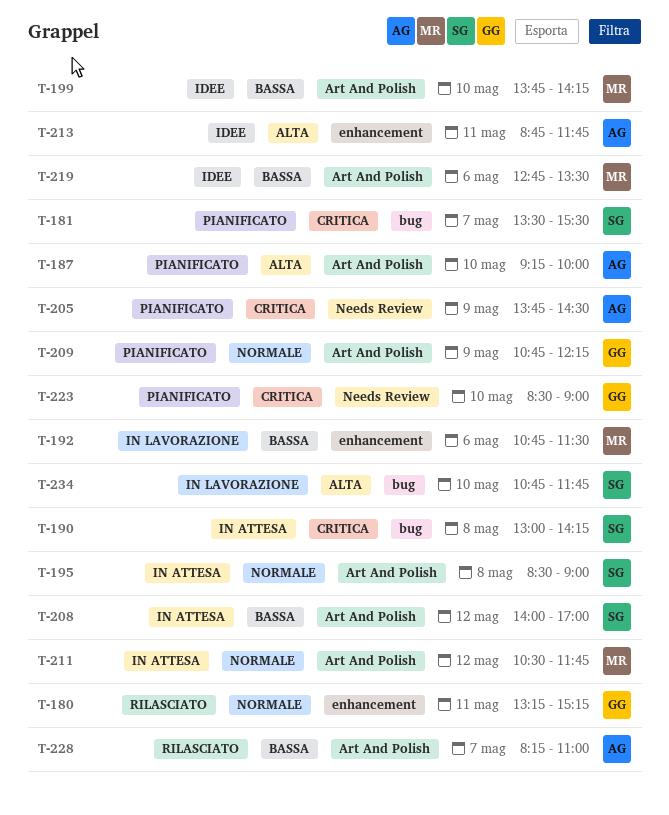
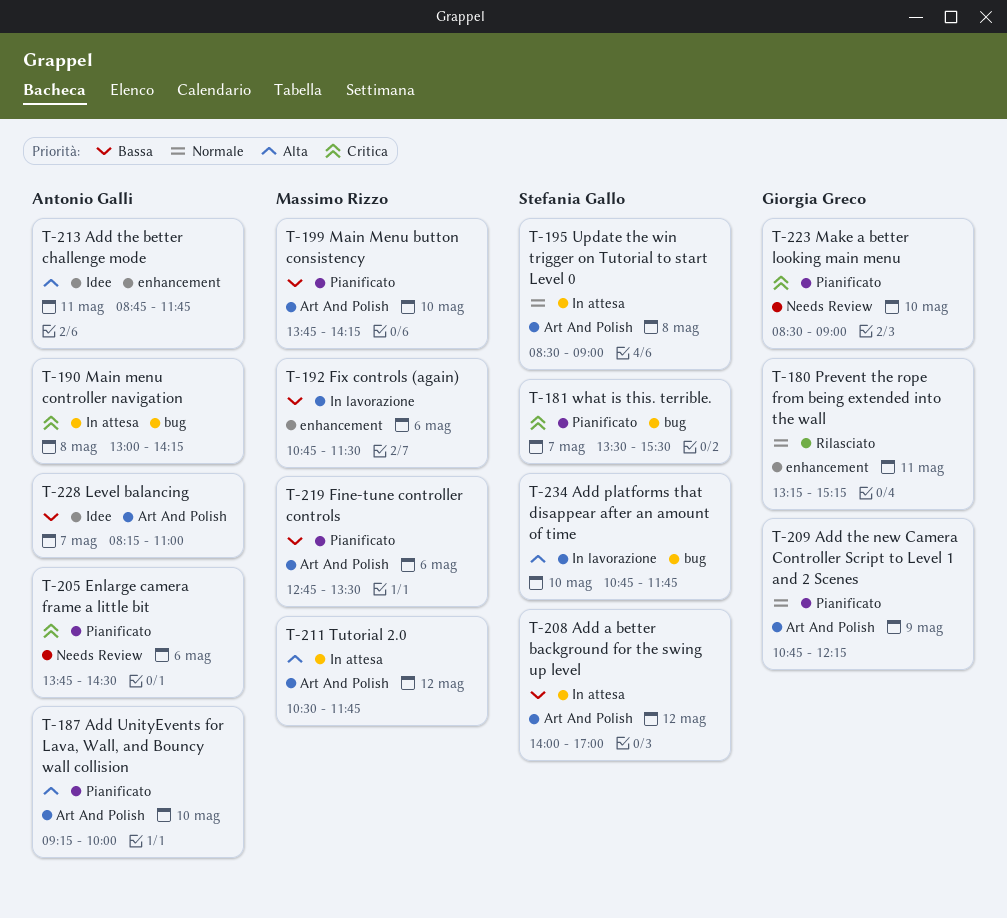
T-190, owner: Stefania Gallo -> Antonio Galli
T-199, status: Idee -> Pianificato
T-205, day: May 9 -> May 6
T-211, priority: Normale -> Alta
T-219, status: Idee -> Pianificato
T-228, status: Rilasciato -> Idee

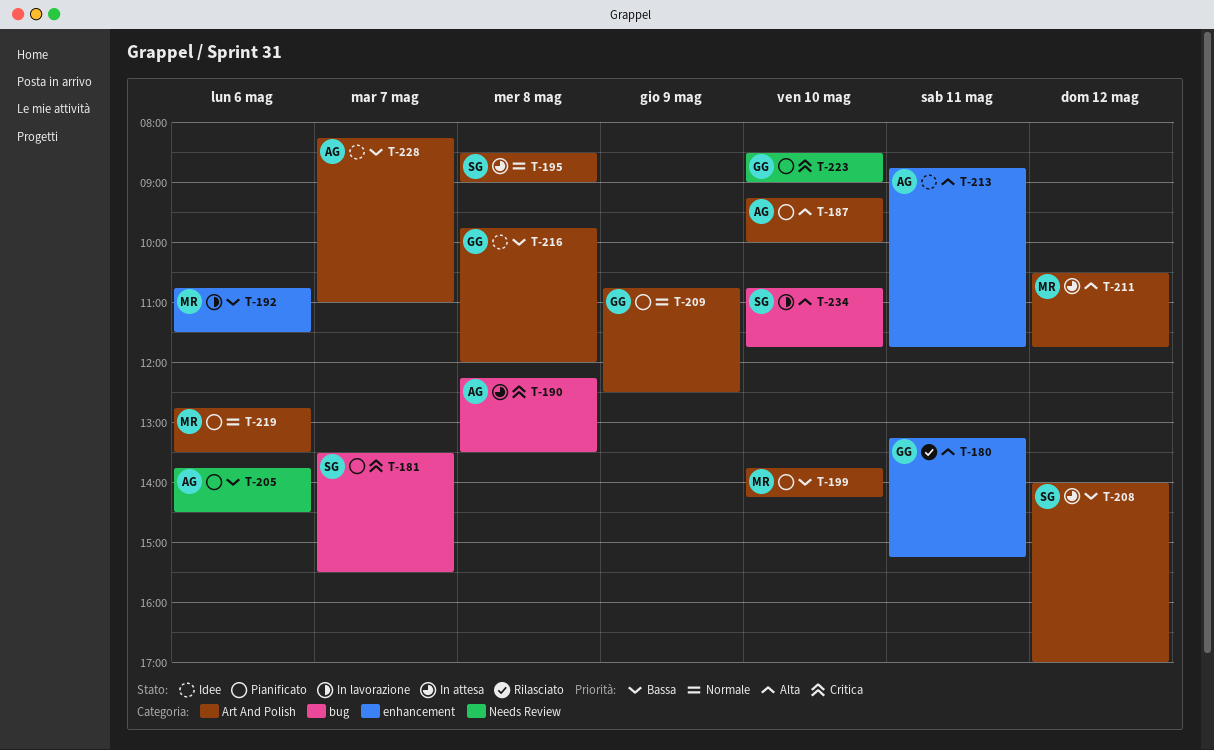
T-180, priority: Normale -> Alta
T-190, begins: 13:00 -> 12:15
T-190, ends: 14:15 -> 13:30
T-205, priority: Critica -> Bassa
T-209, ends: 12:15 -> 12:30
T-216: none -> present
T-219, priority: Bassa -> Normale

